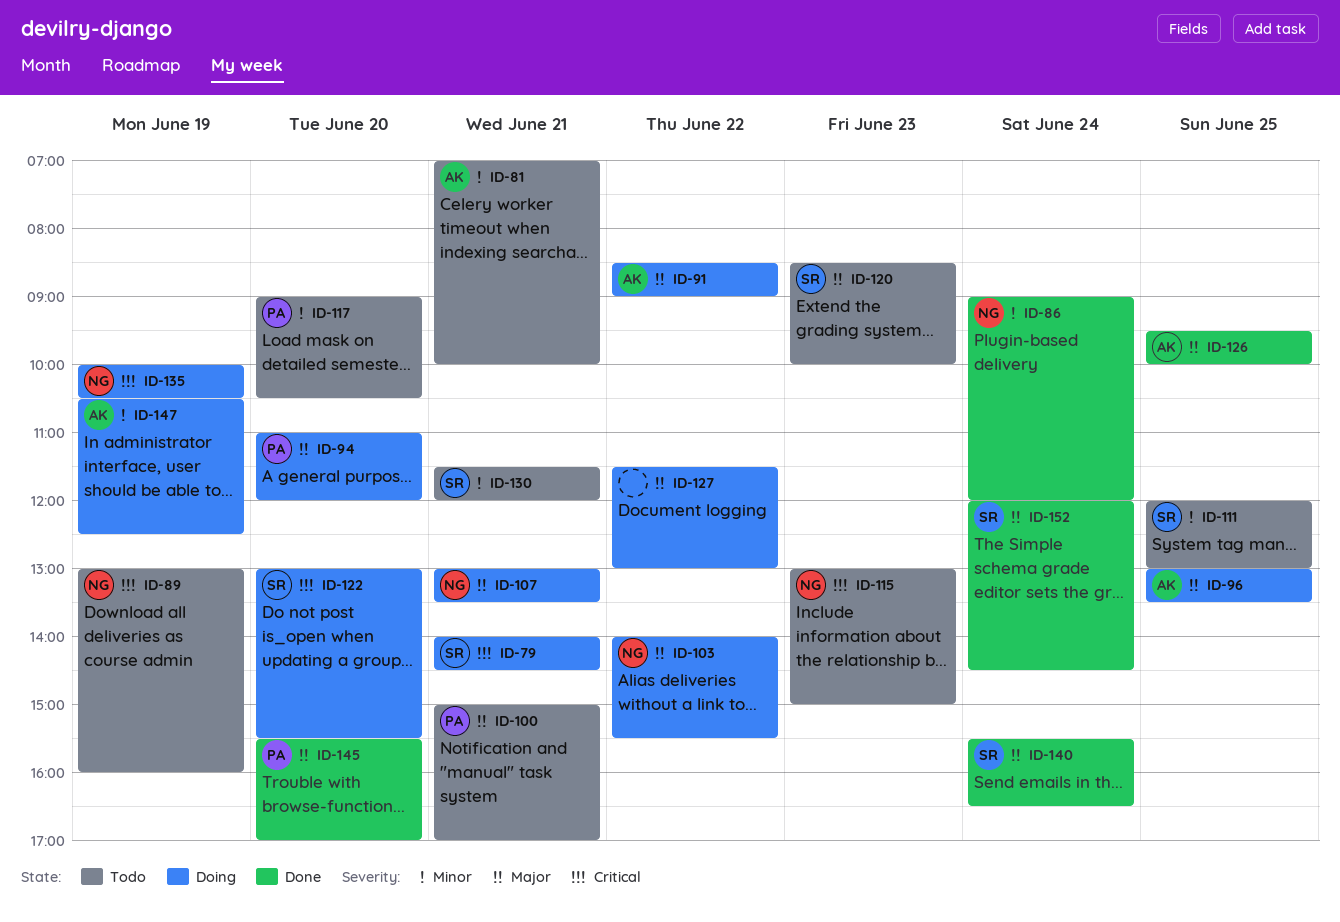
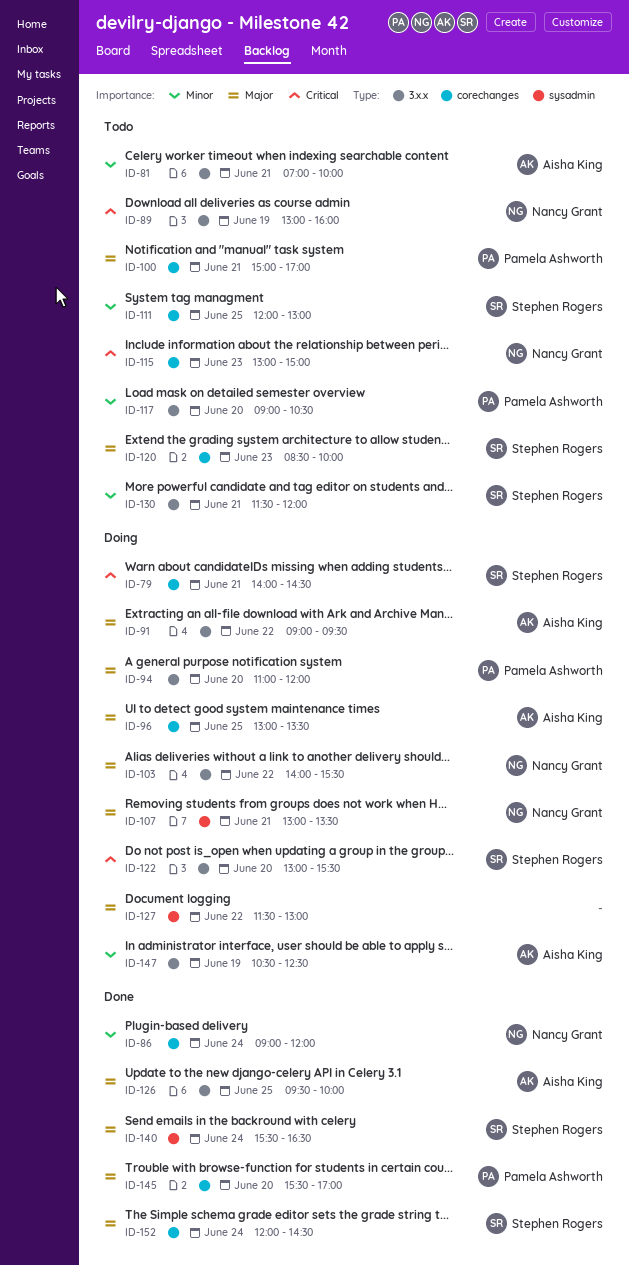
ID-91, begins: 08:30 -> 09:00
ID-91, ends: 09:00 -> 09:30
ID-135: present -> none

